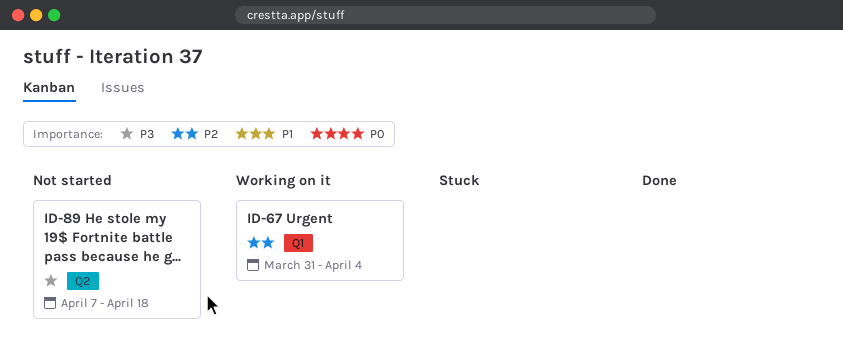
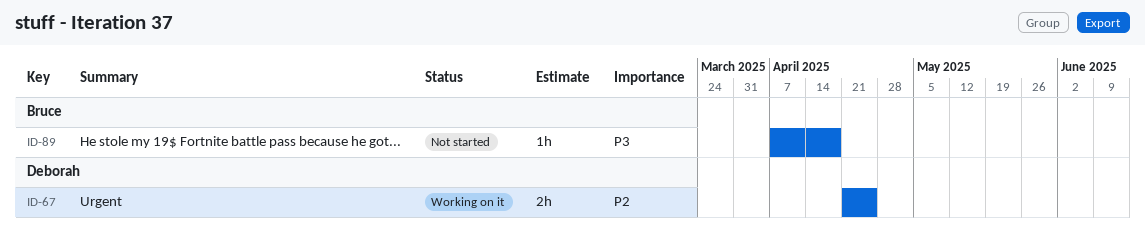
ID-67, start: Mar 31 -> Apr 21
ID-67, due: Apr 4 -> Apr 25

